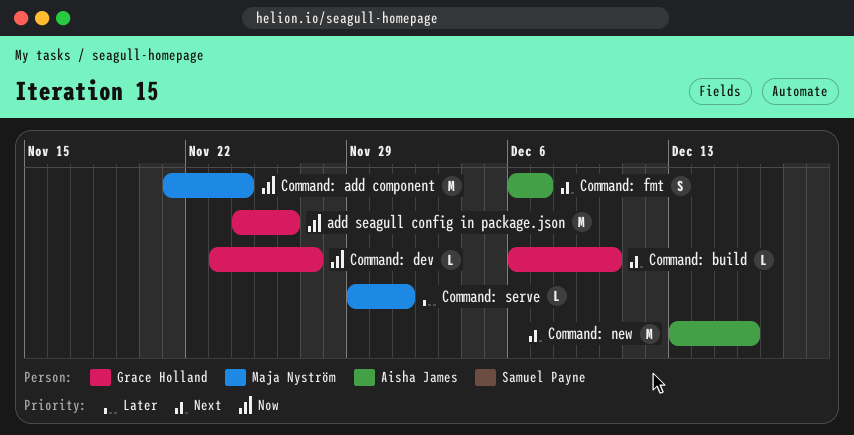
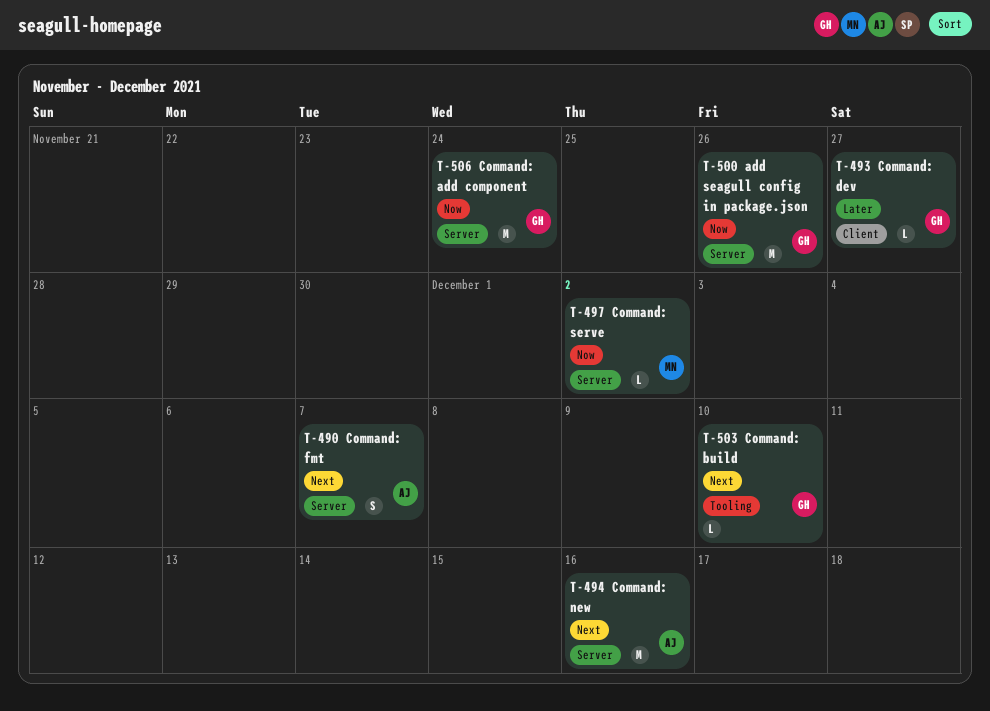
Command: add component, owner: Maja Nyström -> Grace Holland
Command: dev, priority: Now -> Later
Command: serve, priority: Later -> Now
Command: serve, due: Dec 1 -> Dec 2

